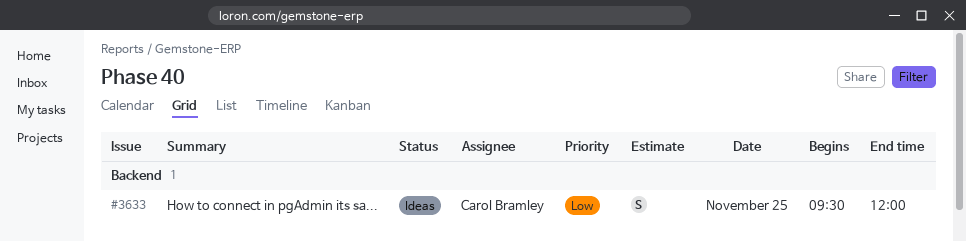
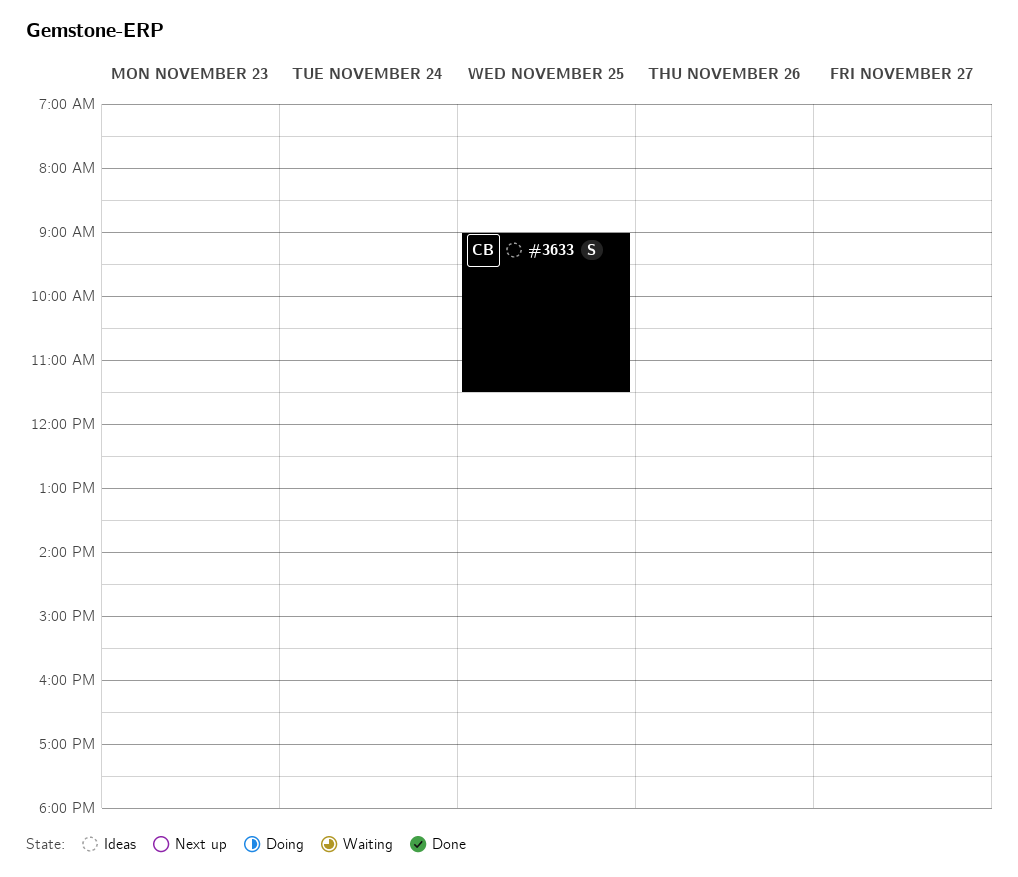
#3633, begins: 09:30 -> 09:00
#3633, ends: 12:00 -> 11:30

